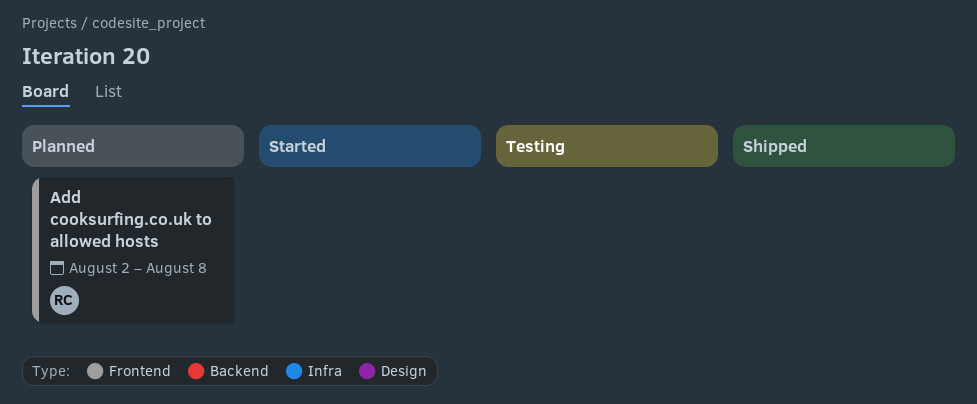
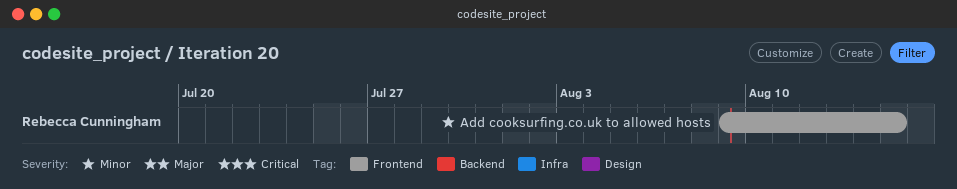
Add cooksurfing.co.uk to allowed hosts, start: Aug 2 -> Aug 9
Add cooksurfing.co.uk to allowed hosts, due: Aug 8 -> Aug 15

